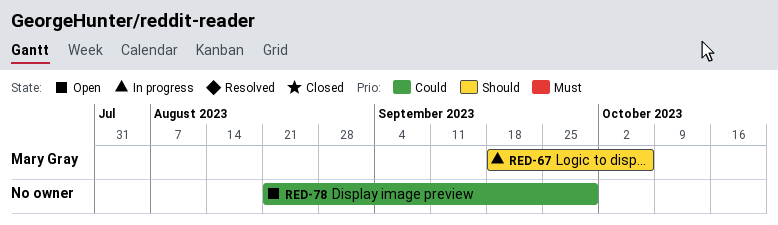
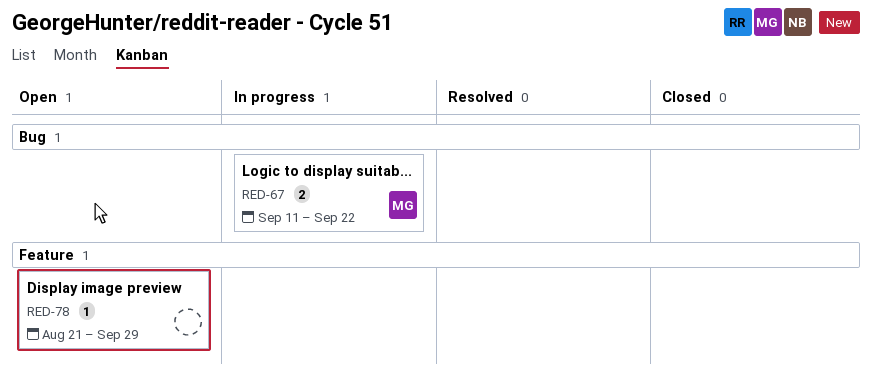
RED-67, start: Sep 18 -> Sep 11
RED-67, due: Oct 6 -> Sep 22

